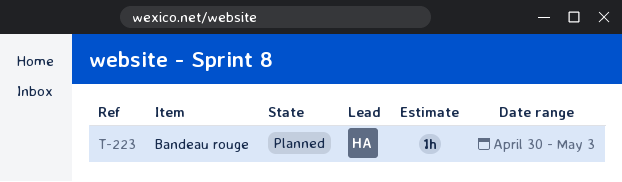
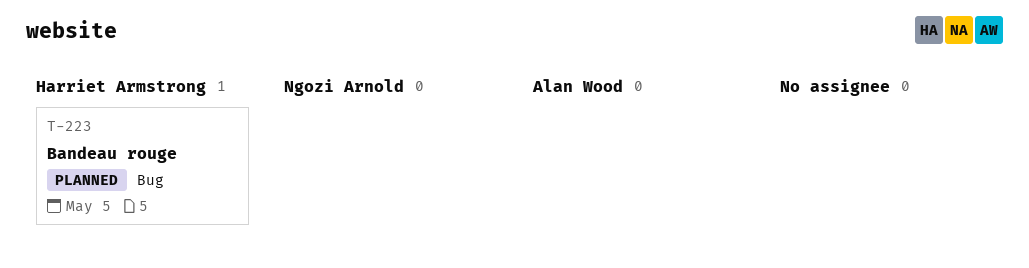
T-223, due: May 3 -> May 5

